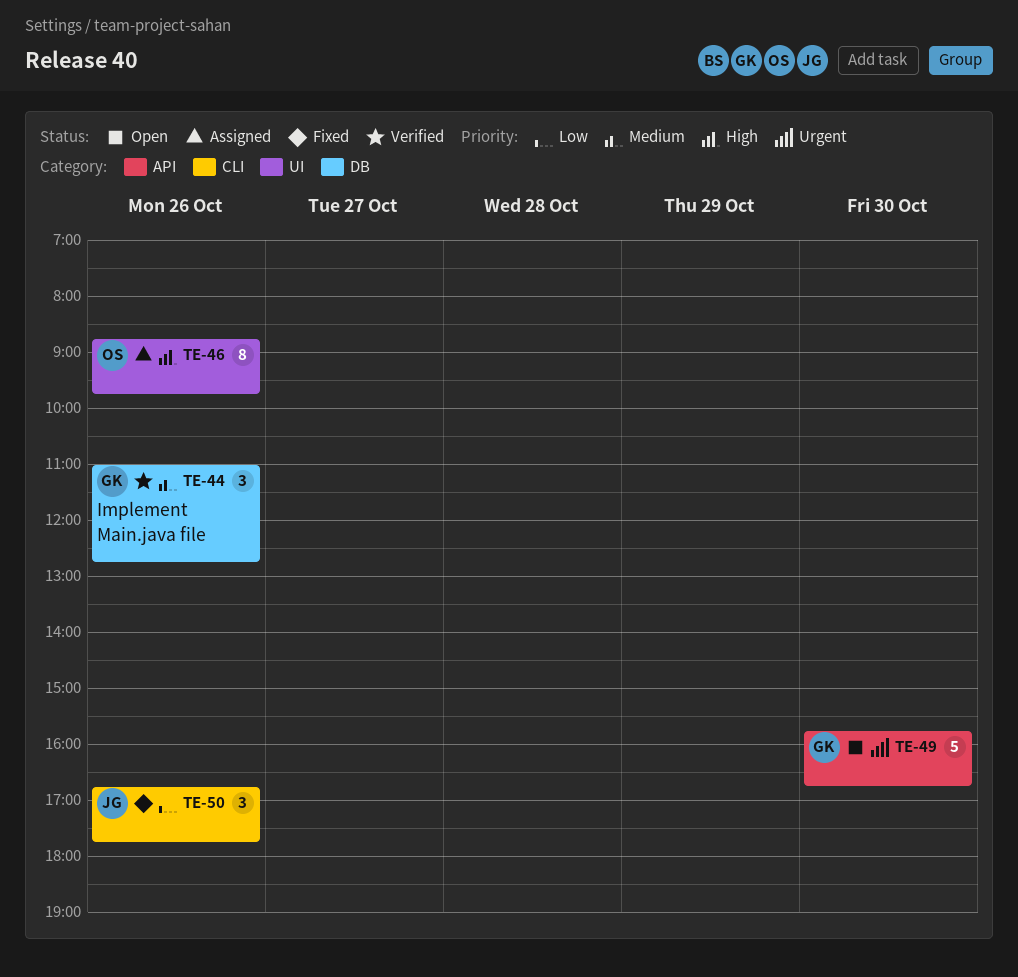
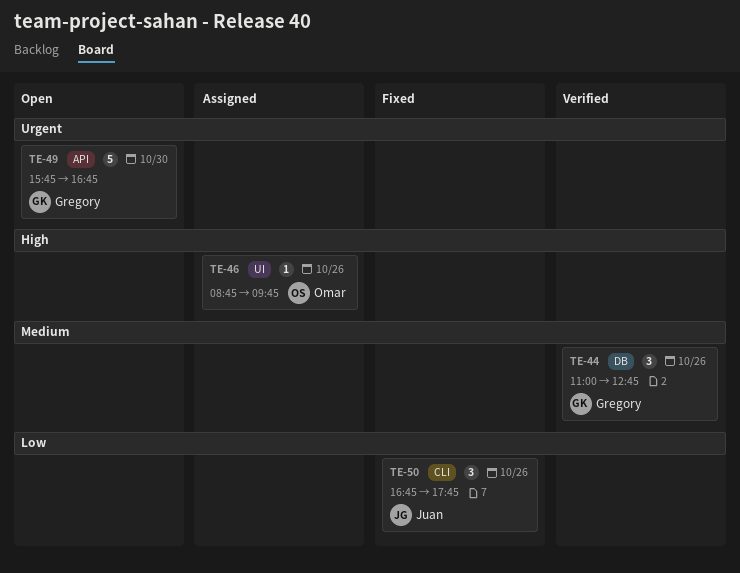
TE-46, estimate: 8 -> 1

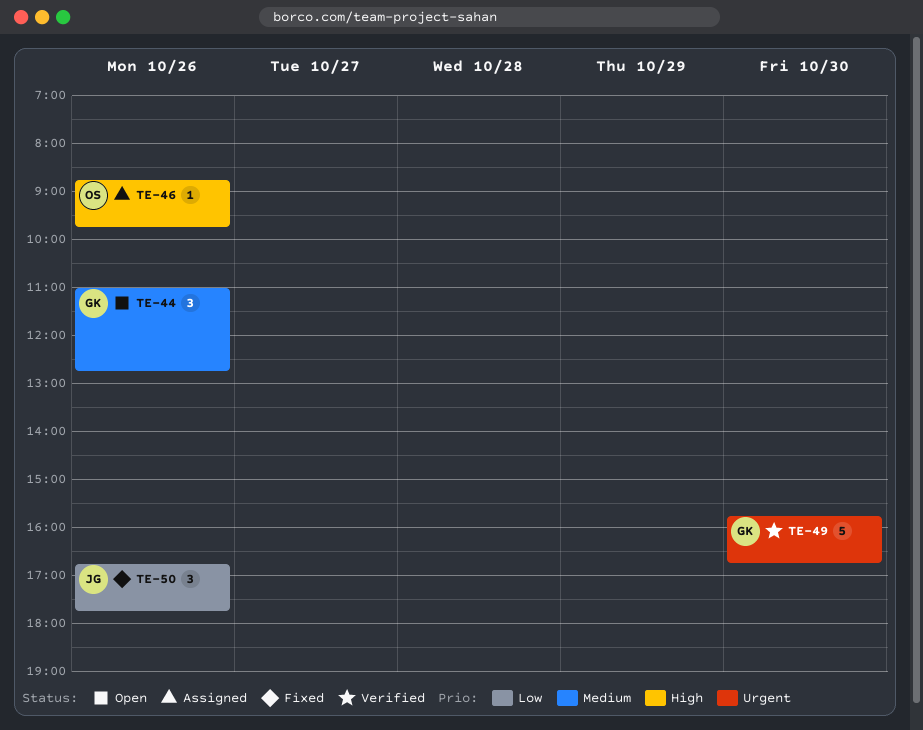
TE-44, status: Verified -> Open
TE-49, status: Open -> Verified

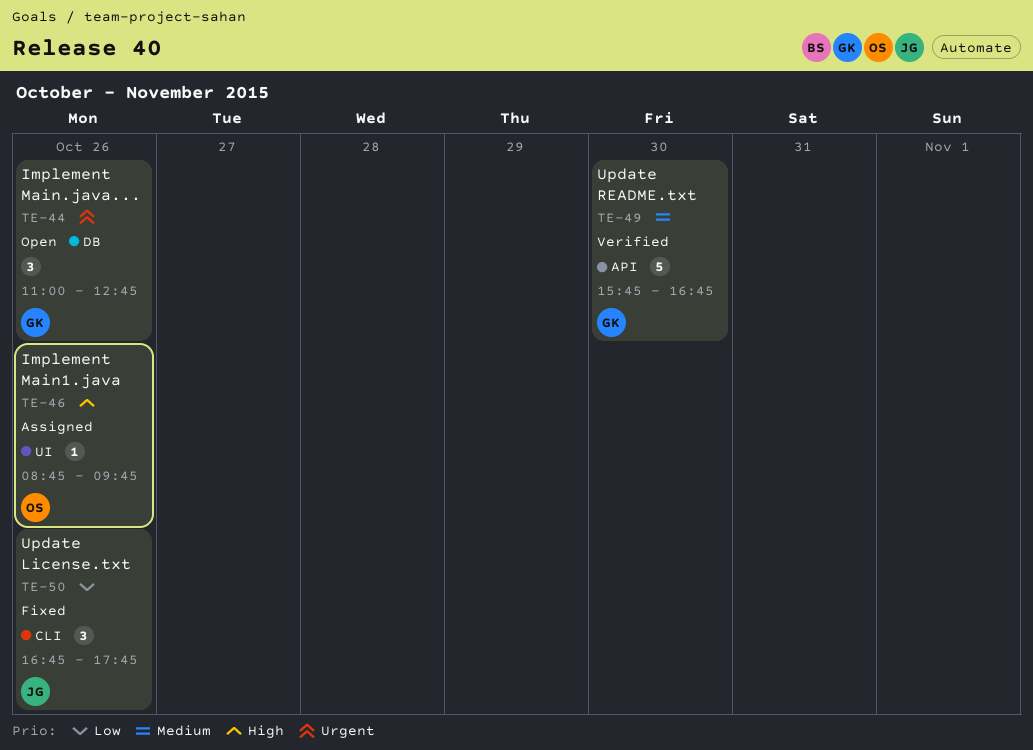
TE-44, priority: Medium -> Urgent
TE-49, priority: Urgent -> Medium

